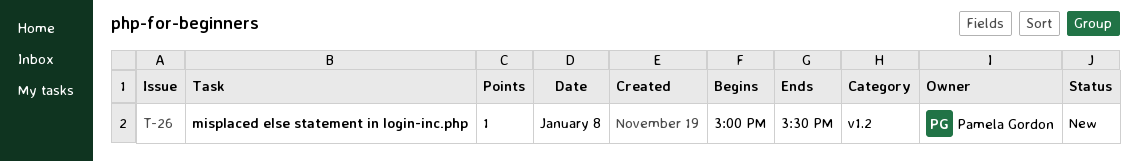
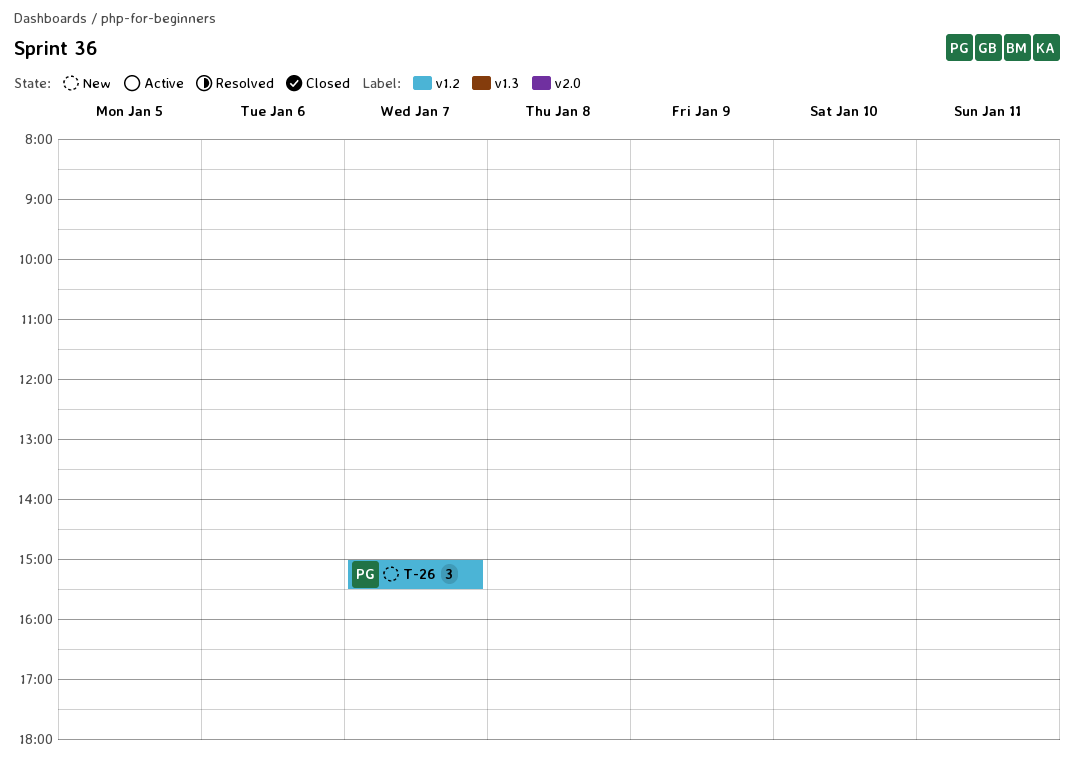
T-26, estimate: 1 -> 3
T-26, day: Jan 8 -> Jan 7

